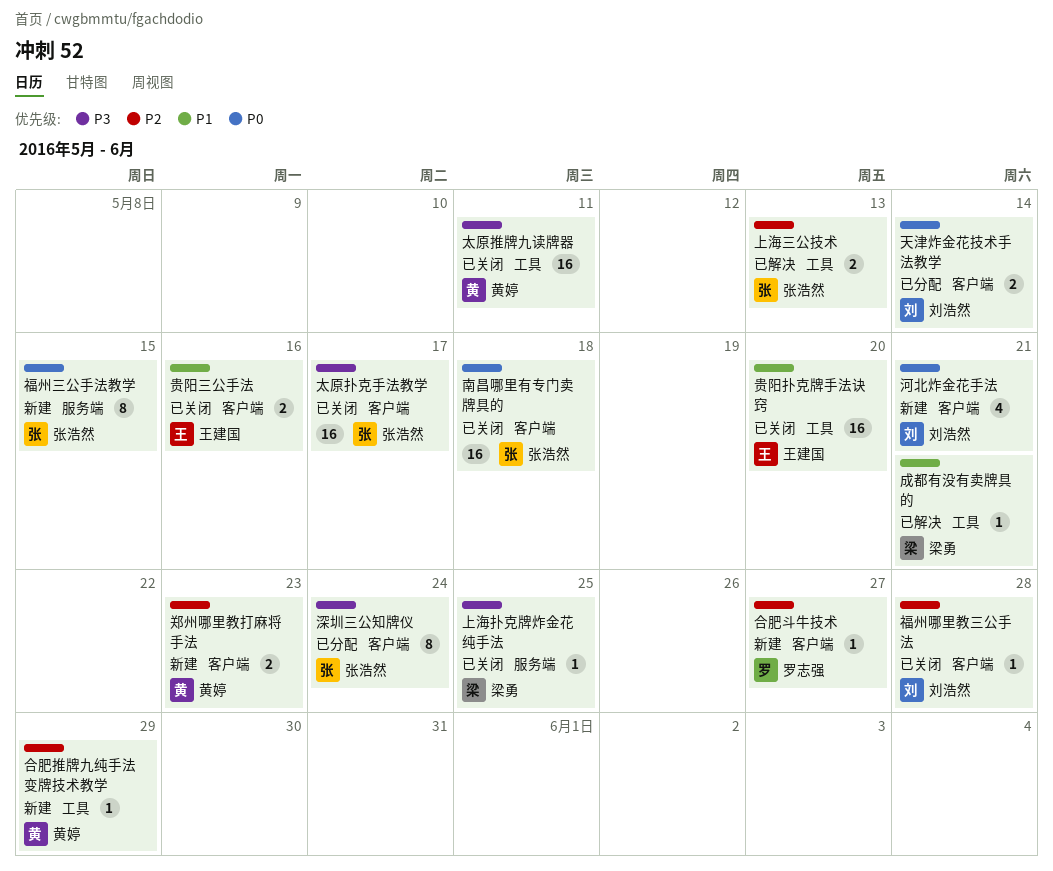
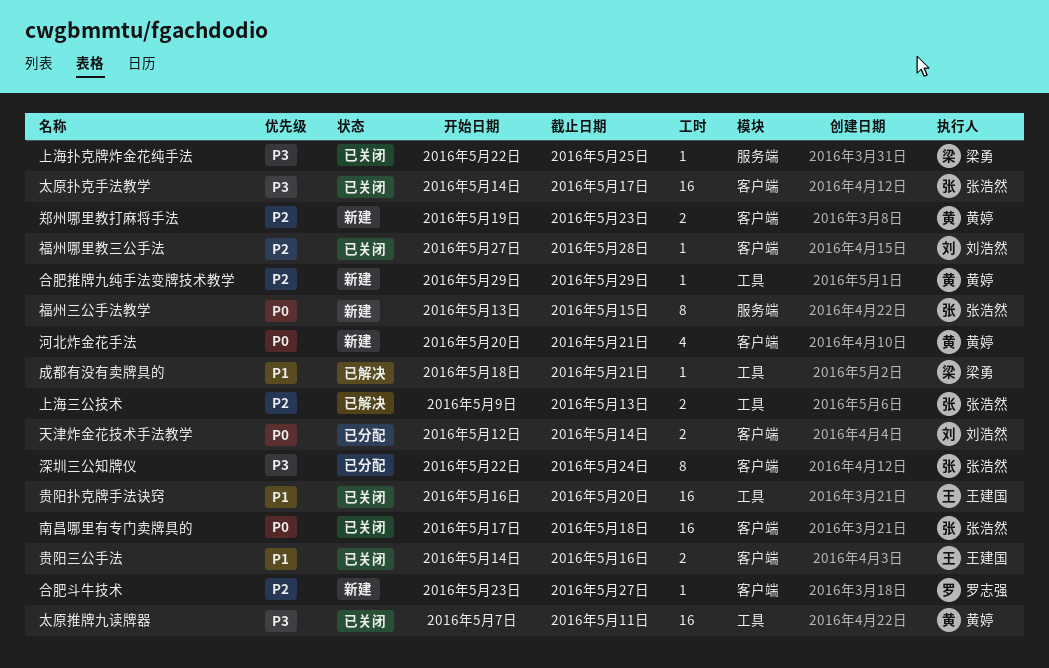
河北炸金花手法, owner: 刘浩然 -> 黄婷

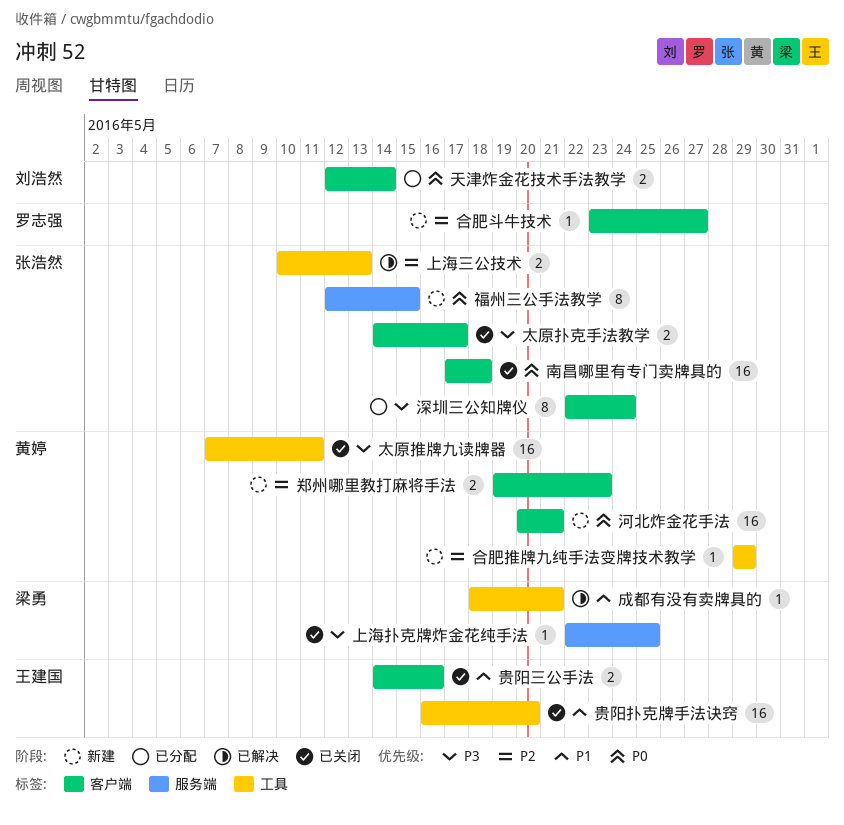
上海三公技术, start: May 9 -> May 10
太原扑克手法教学, estimate: 16 -> 2
河北炸金花手法, estimate: 4 -> 16
福州三公手法教学, start: May 13 -> May 12
福州哪里教三公手法: present -> none

